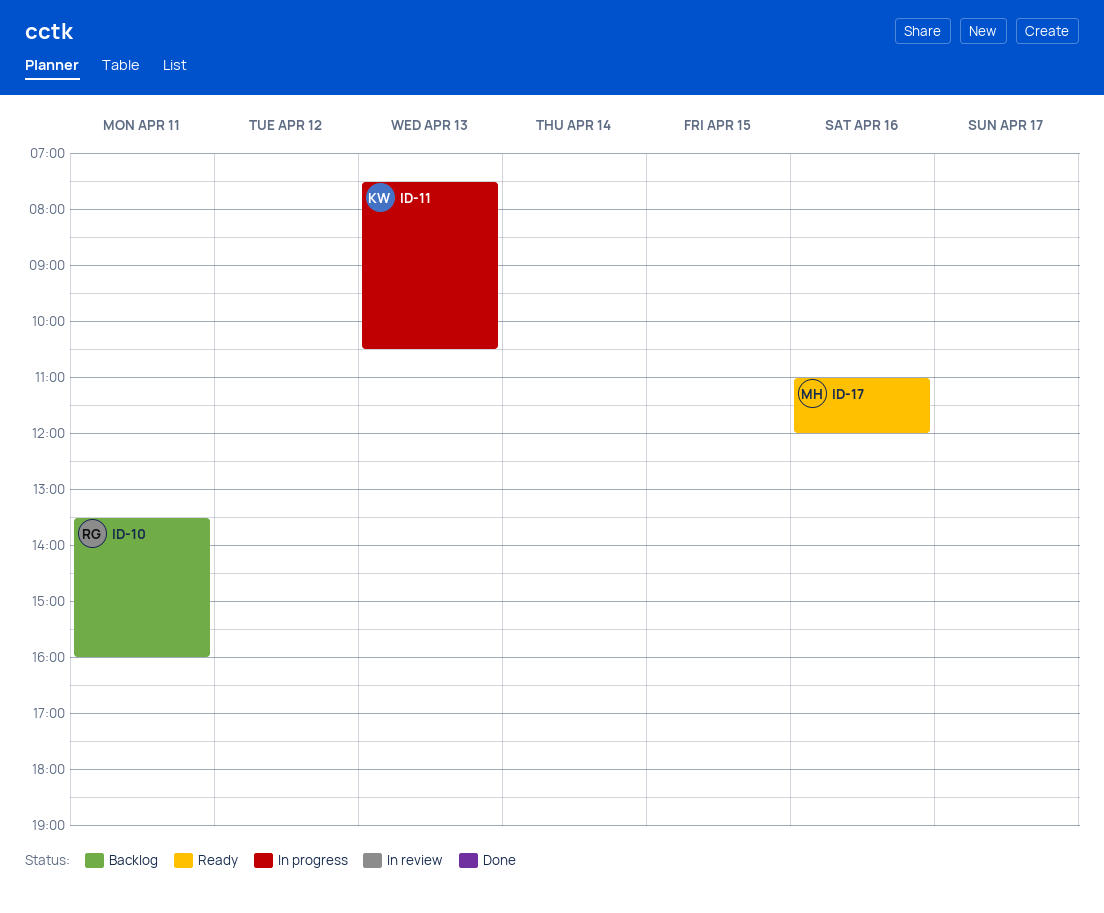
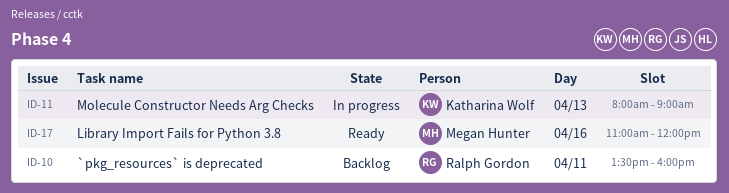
ID-11, begins: 07:30 -> 08:00
ID-11, ends: 10:30 -> 09:00

